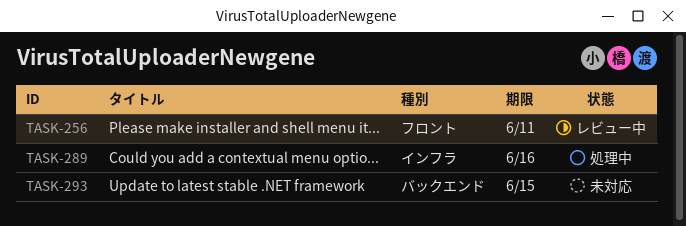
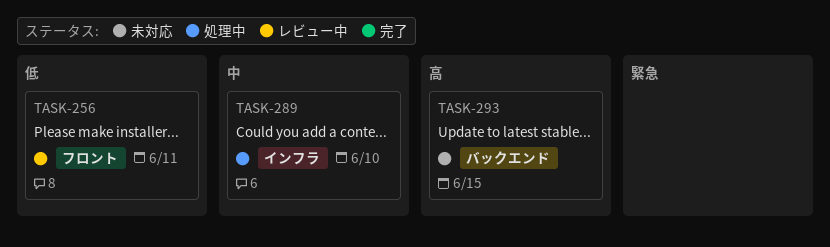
TASK-289, due: Jun 16 -> Jun 10

